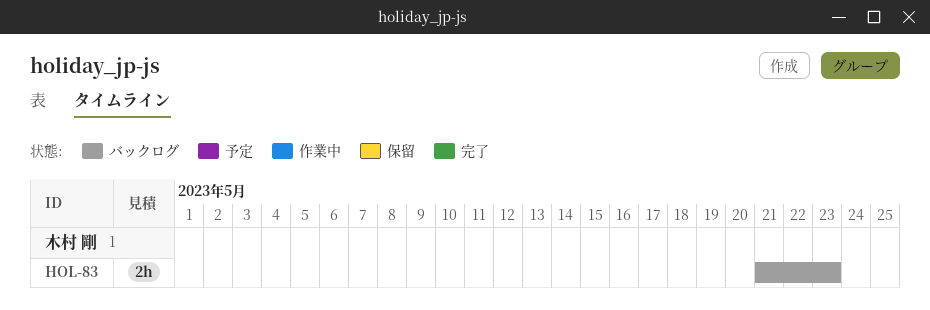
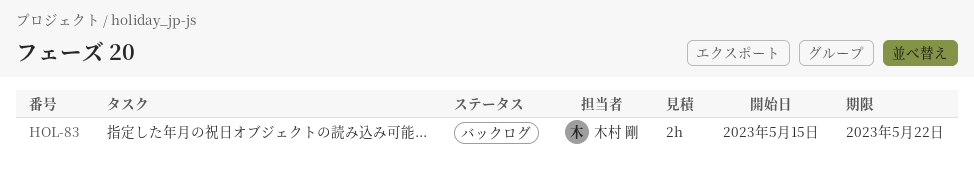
HOL-83, start: May 21 -> May 15
HOL-83, due: May 23 -> May 22

